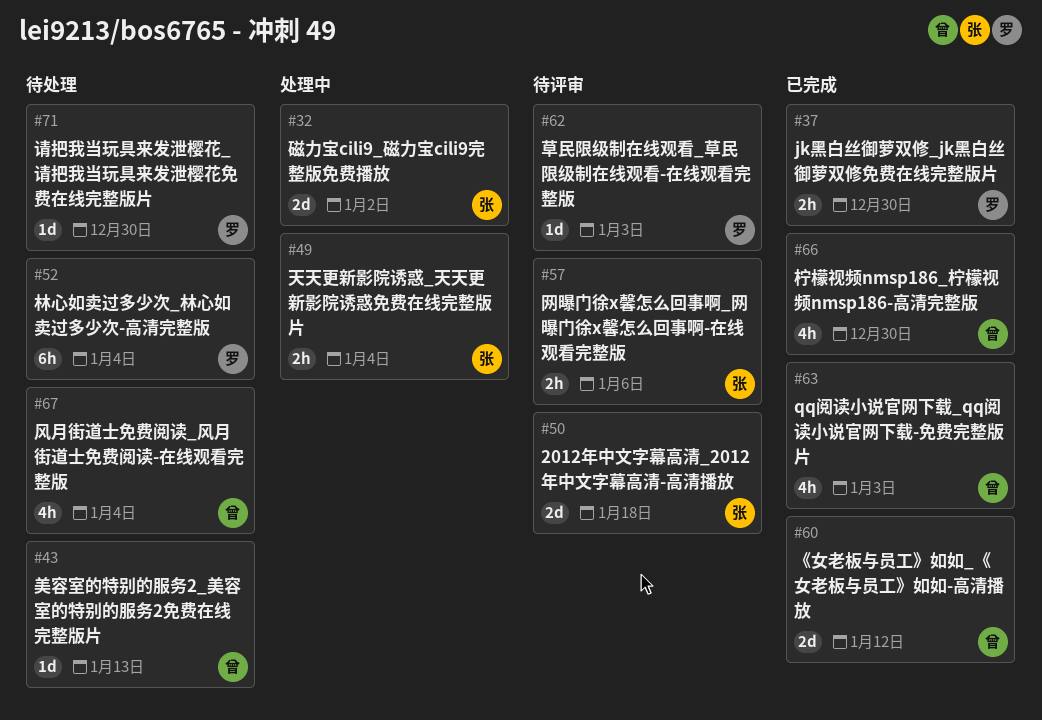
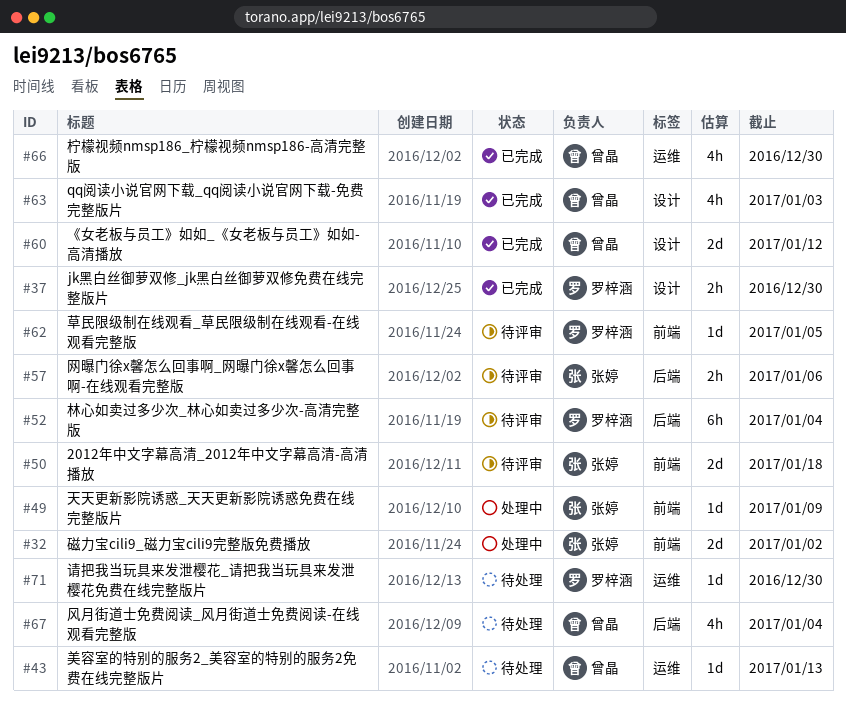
#49, estimate: 2h -> 1d
#49, due: Jan 4 -> Jan 9
#52, status: 待处理 -> 待评审
#62, due: Jan 3 -> Jan 5

